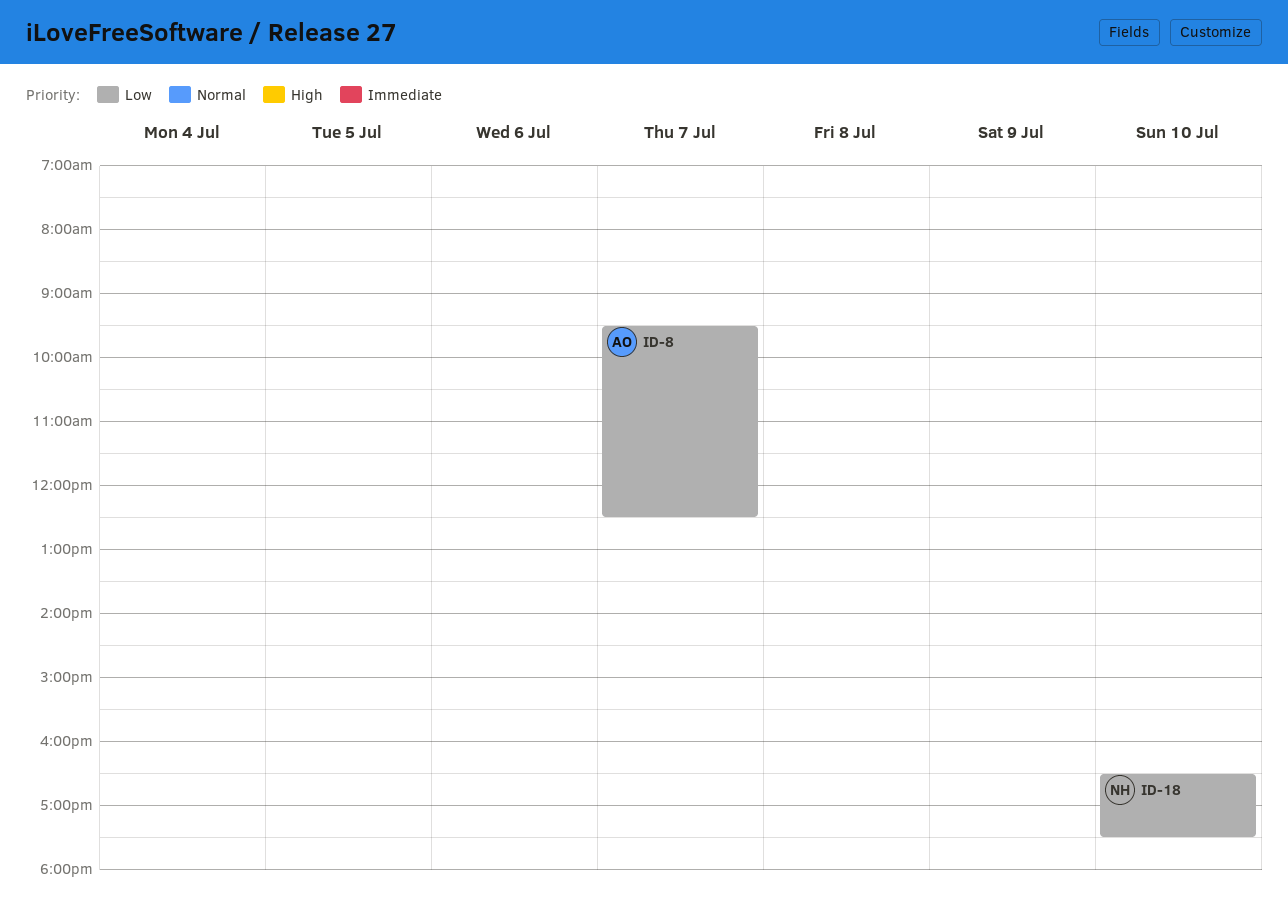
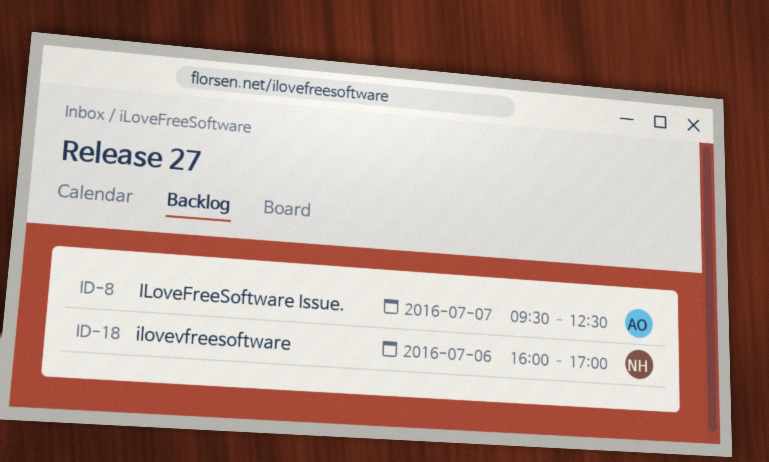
ID-18, day: Jul 10 -> Jul 6
ID-18, begins: 16:30 -> 16:00
ID-18, ends: 17:30 -> 17:00

